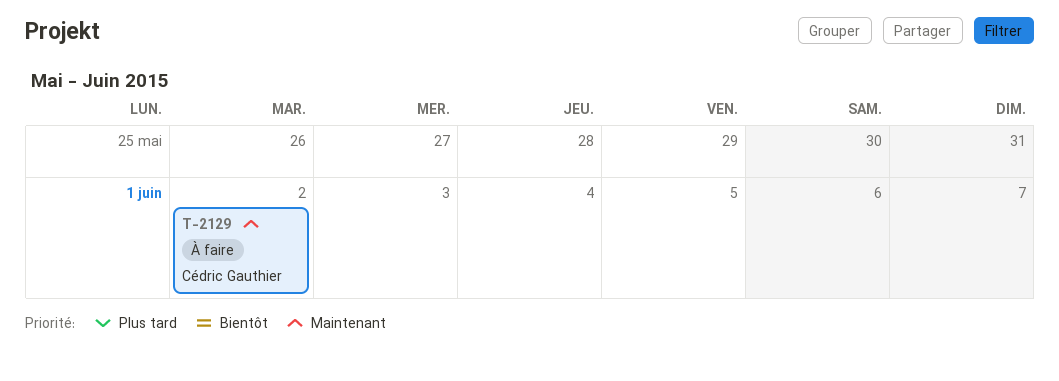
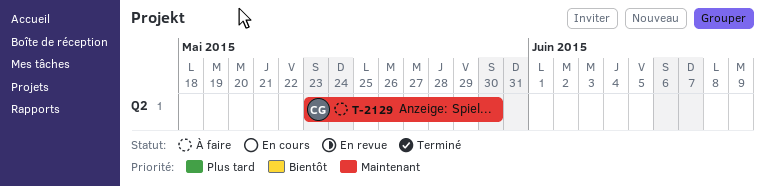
T-2129, due: Jun 2 -> May 30

